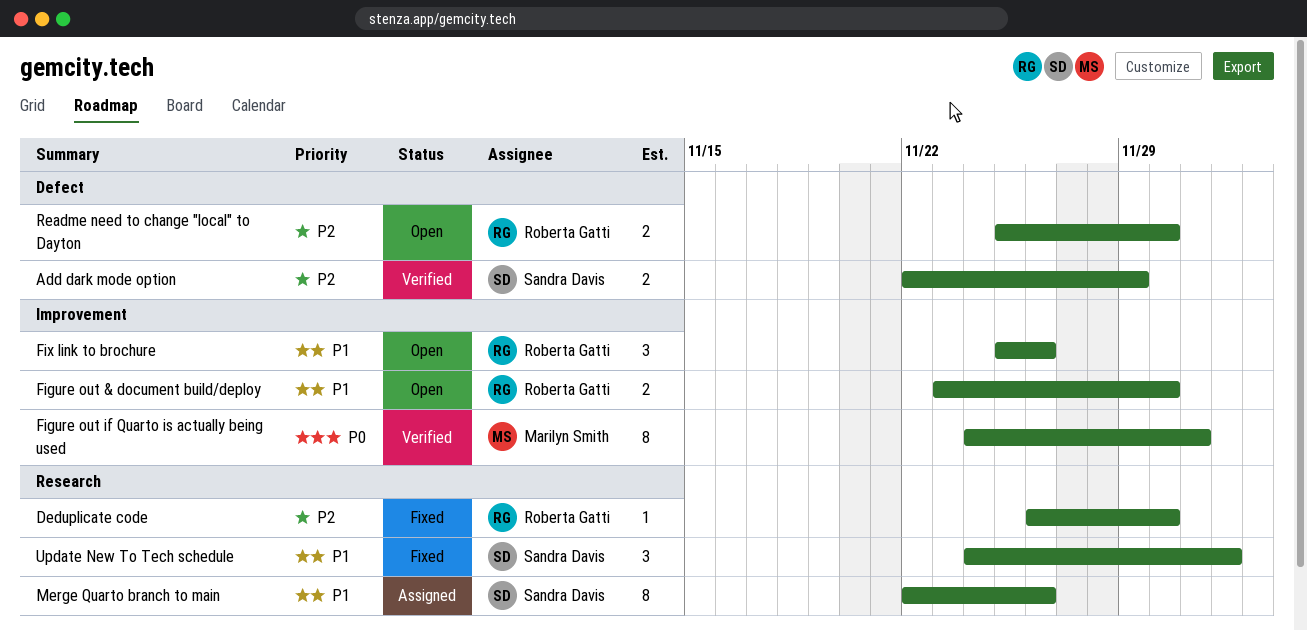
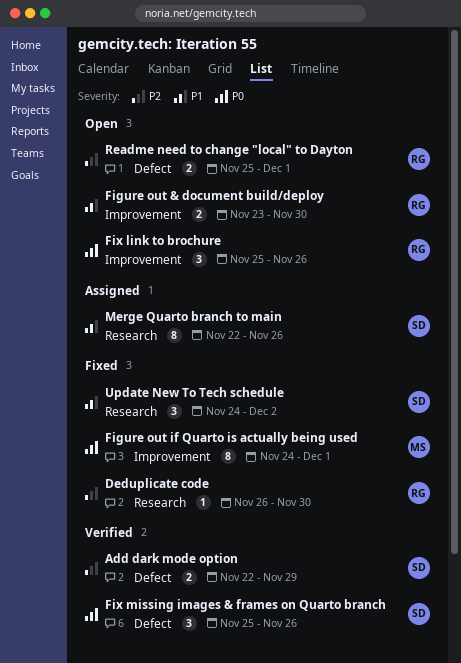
Figure out if Quarto is actually being used, status: Verified -> Fixed
Fix link to brochure, priority: P1 -> P0
Fix missing images & frames on Quarto branch: none -> present
Readme need to change "local" to Dayton, due: Nov 30 -> Dec 1

